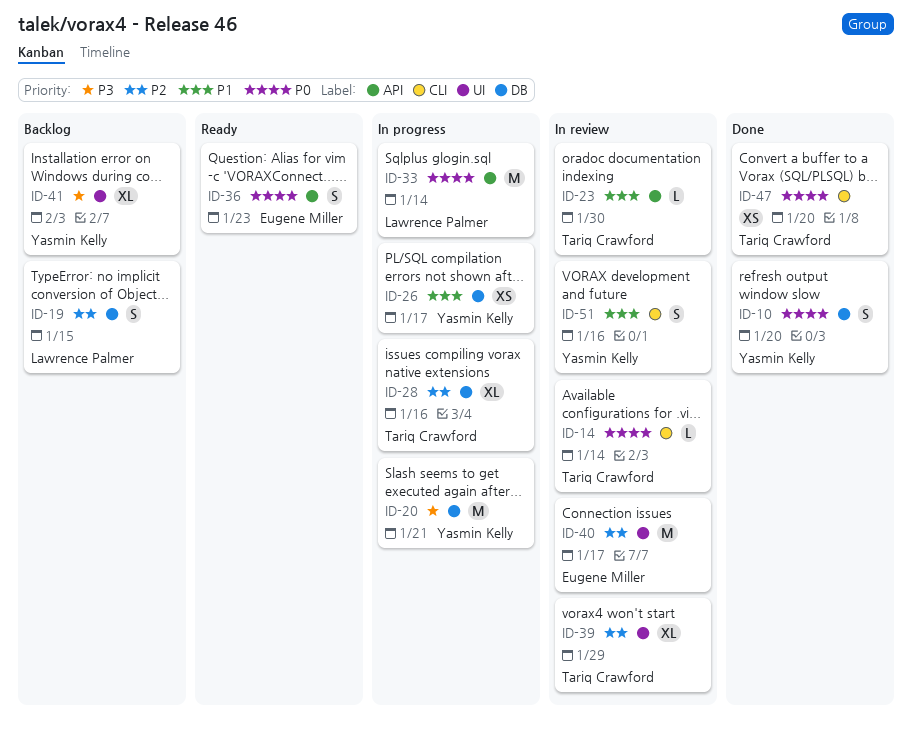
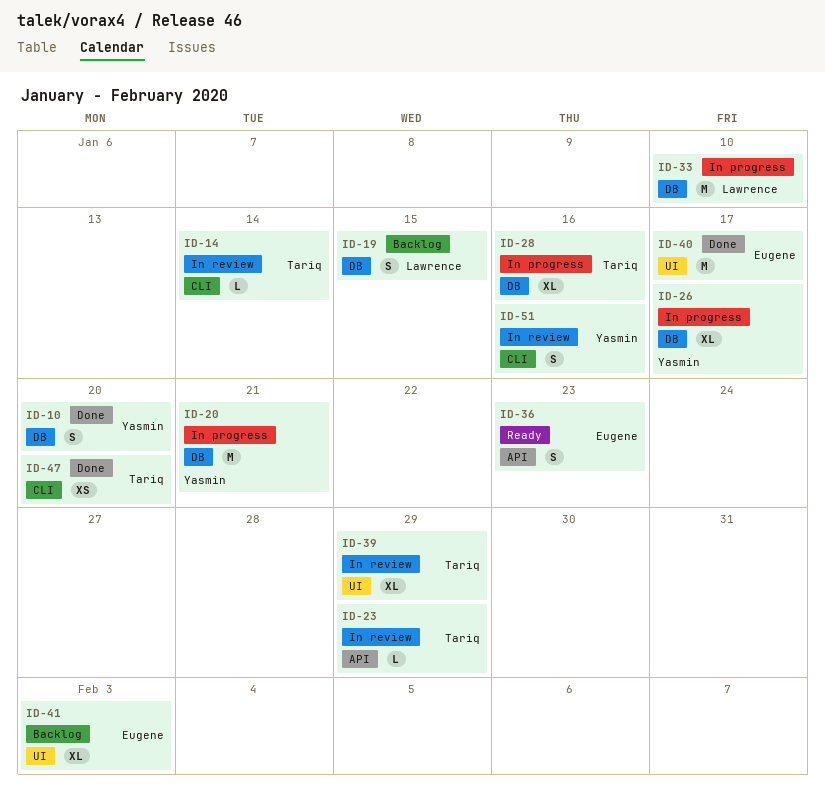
ID-23, due: Jan 30 -> Jan 29
ID-26, estimate: XS -> XL
ID-33, label: API -> DB
ID-33, due: Jan 14 -> Jan 10
ID-40, status: In review -> Done
ID-41, owner: Yasmin Kelly -> Eugene Miller

